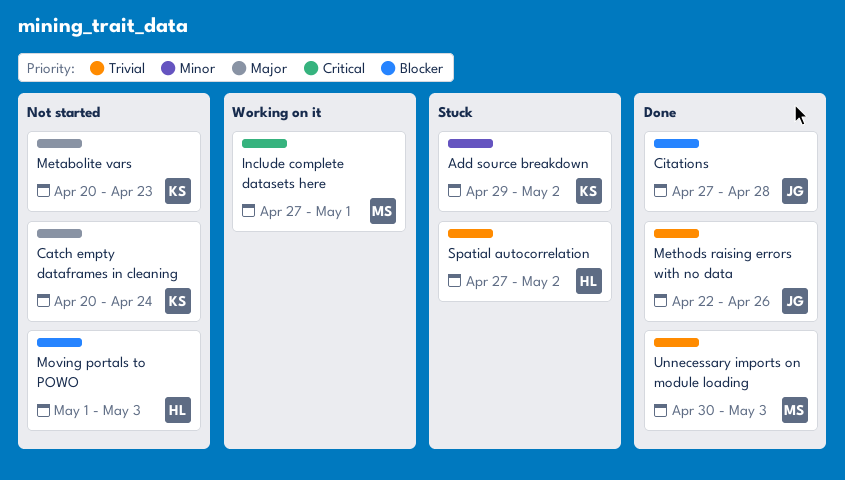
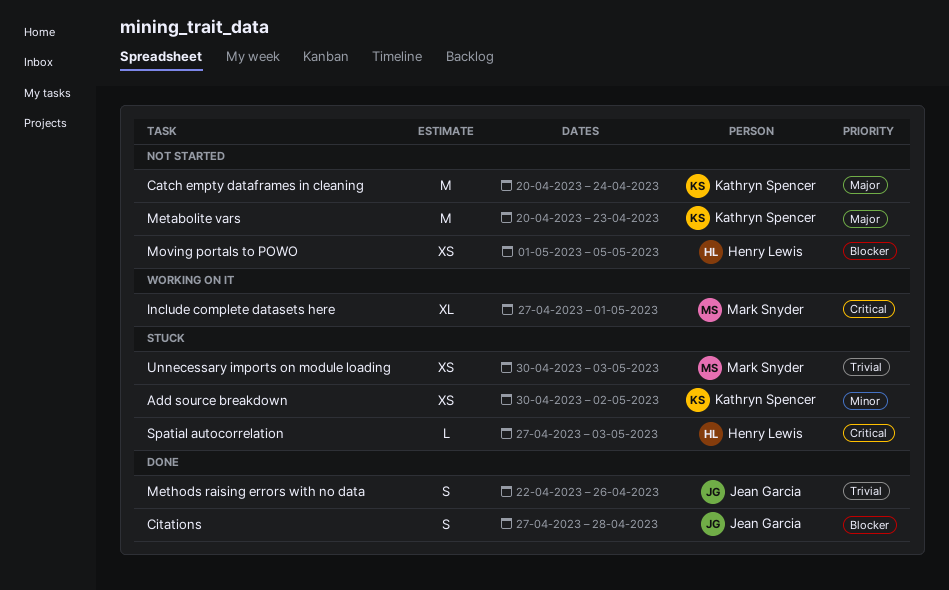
Add source breakdown, start: Apr 29 -> Apr 30
Moving portals to POWO, due: May 3 -> May 5
Spatial autocorrelation, priority: Trivial -> Critical
Spatial autocorrelation, due: May 2 -> May 3
Unnecessary imports on module loading, status: Done -> Stuck

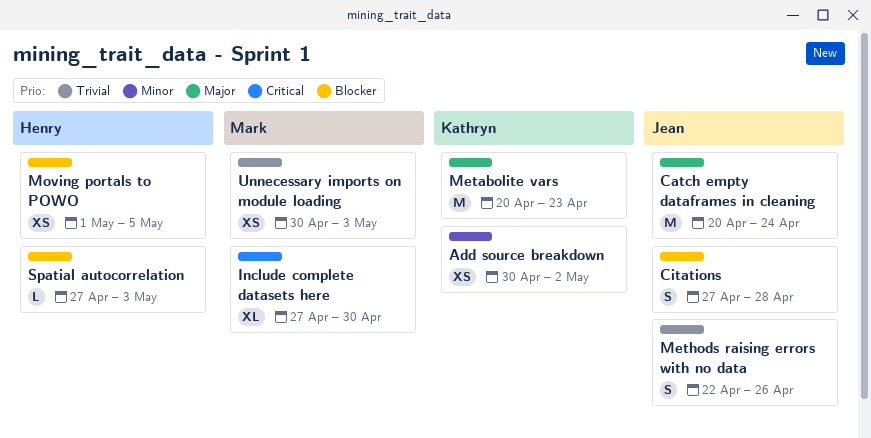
Catch empty dataframes in cleaning, owner: Kathryn Spencer -> Jean Garcia
Include complete datasets here, due: May 1 -> Apr 30
Spatial autocorrelation, priority: Critical -> Blocker

